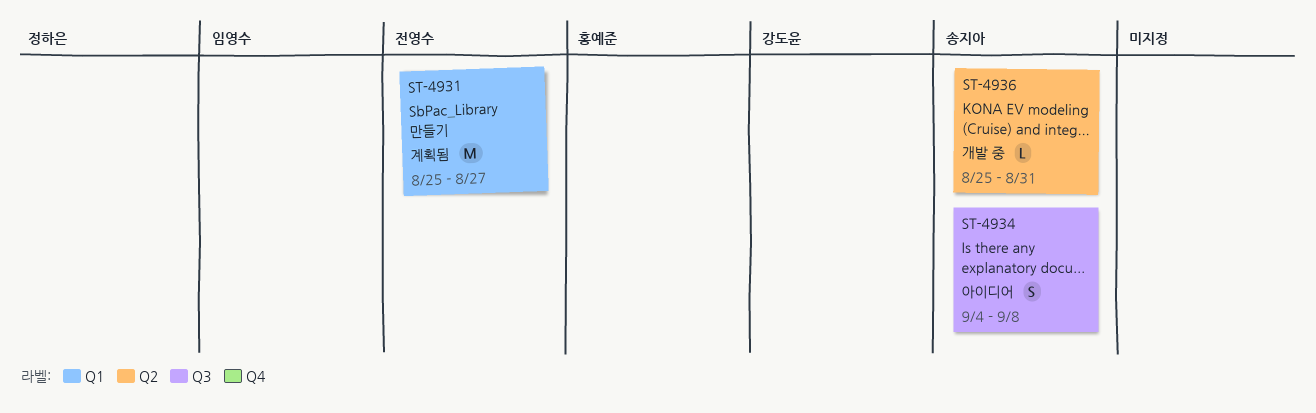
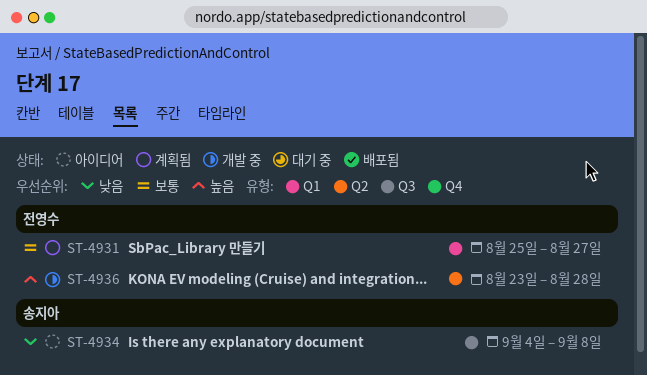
ST-4936, owner: 송지아 -> 전영수
ST-4936, start: Aug 25 -> Aug 23
ST-4936, due: Aug 31 -> Aug 28

